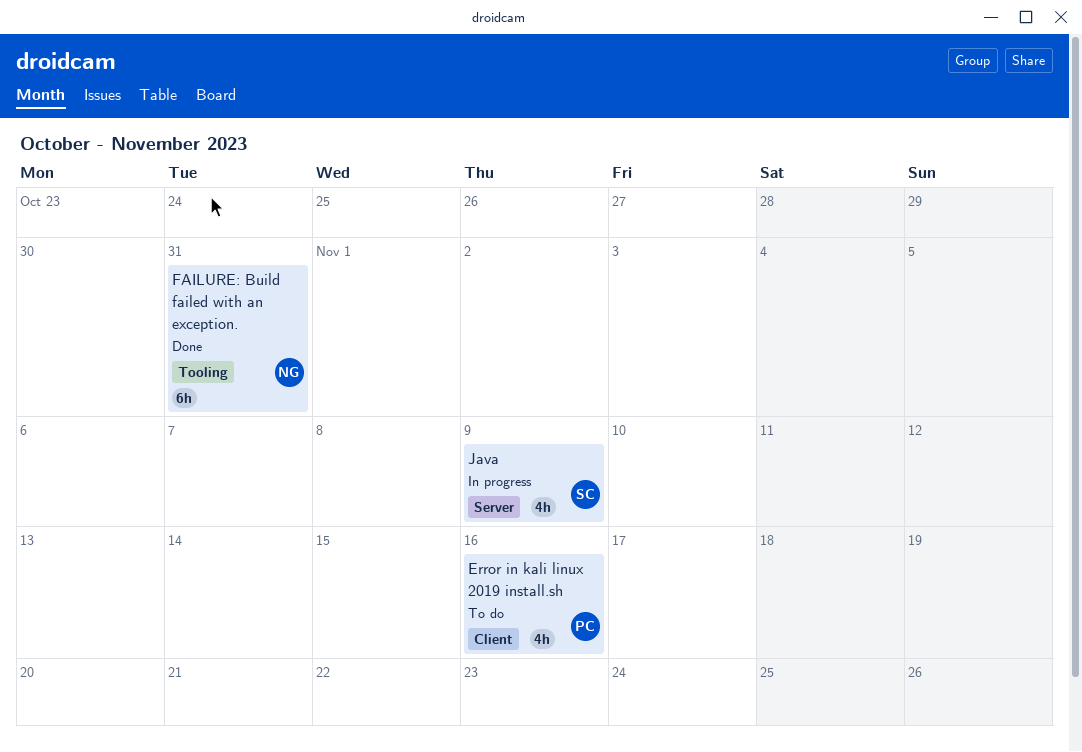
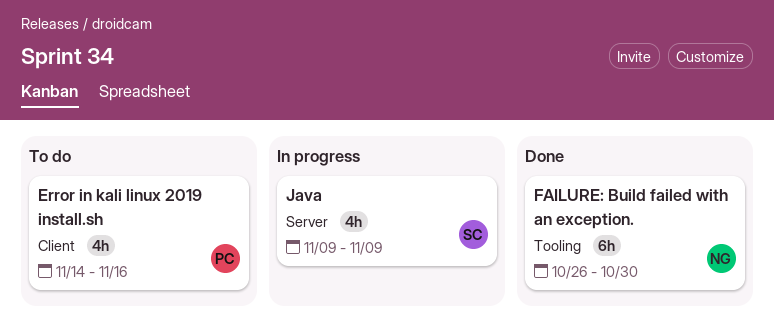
FAILURE: Build failed with an exception., due: Oct 31 -> Oct 30

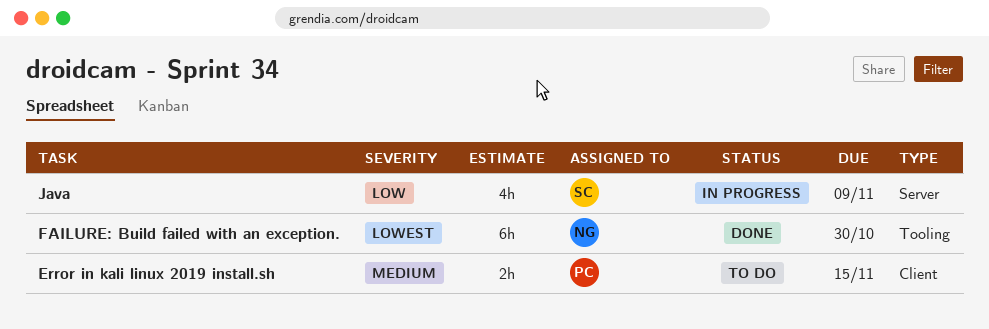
Error in kali linux 2019 install.sh, estimate: 4h -> 2h
Error in kali linux 2019 install.sh, due: Nov 16 -> Nov 15

